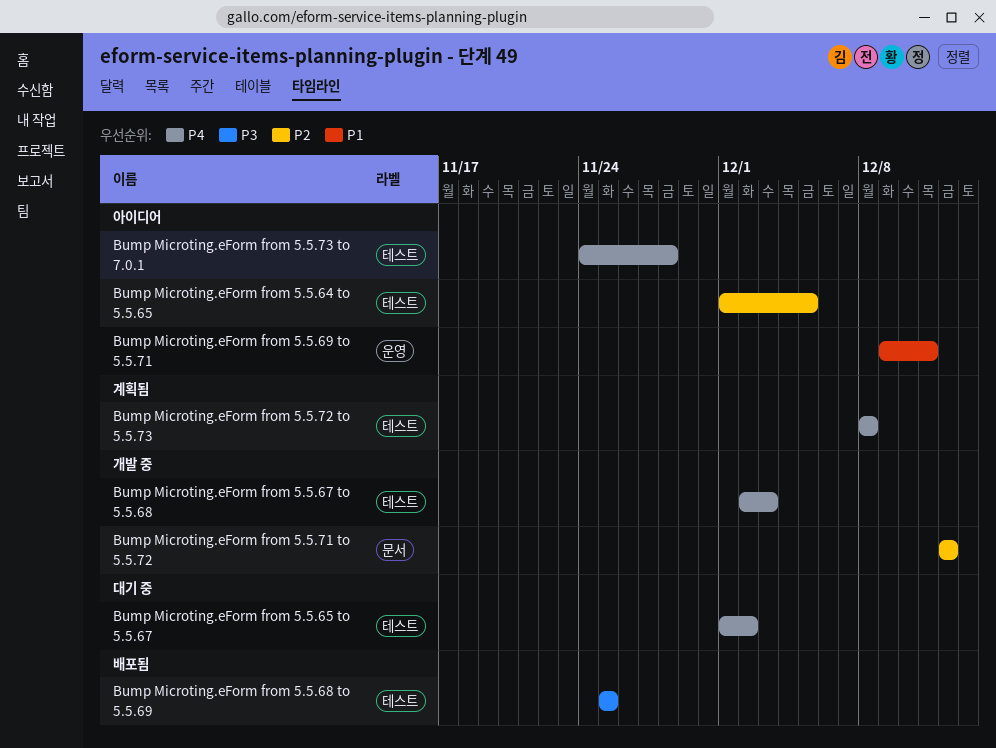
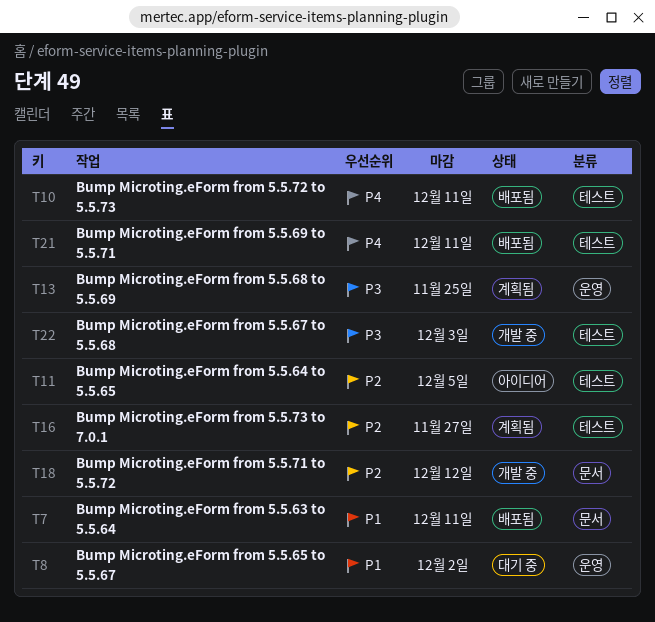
Bump Microting.eForm from 5.5.63 to 5.5.64: none -> present
Bump Microting.eForm from 5.5.65 to 5.5.67, priority: P4 -> P1
Bump Microting.eForm from 5.5.65 to 5.5.67, label: 테스트 -> 운영
Bump Microting.eForm from 5.5.67 to 5.5.68, priority: P4 -> P3
Bump Microting.eForm from 5.5.68 to 5.5.69, status: 배포됨 -> 계획됨
Bump Microting.eForm from 5.5.68 to 5.5.69, label: 테스트 -> 운영
Bump Microting.eForm from 5.5.69 to 5.5.71, status: 아이디어 -> 배포됨
Bump Microting.eForm from 5.5.69 to 5.5.71, priority: P1 -> P4
Bump Microting.eForm from 5.5.69 to 5.5.71, label: 운영 -> 테스트
Bump Microting.eForm from 5.5.72 to 5.5.73, status: 계획됨 -> 배포됨
Bump Microting.eForm from 5.5.72 to 5.5.73, due: Dec 8 -> Dec 11
Bump Microting.eForm from 5.5.73 to 7.0.1, status: 아이디어 -> 계획됨
Bump Microting.eForm from 5.5.73 to 7.0.1, priority: P4 -> P2
Bump Microting.eForm from 5.5.73 to 7.0.1, due: Nov 28 -> Nov 27

